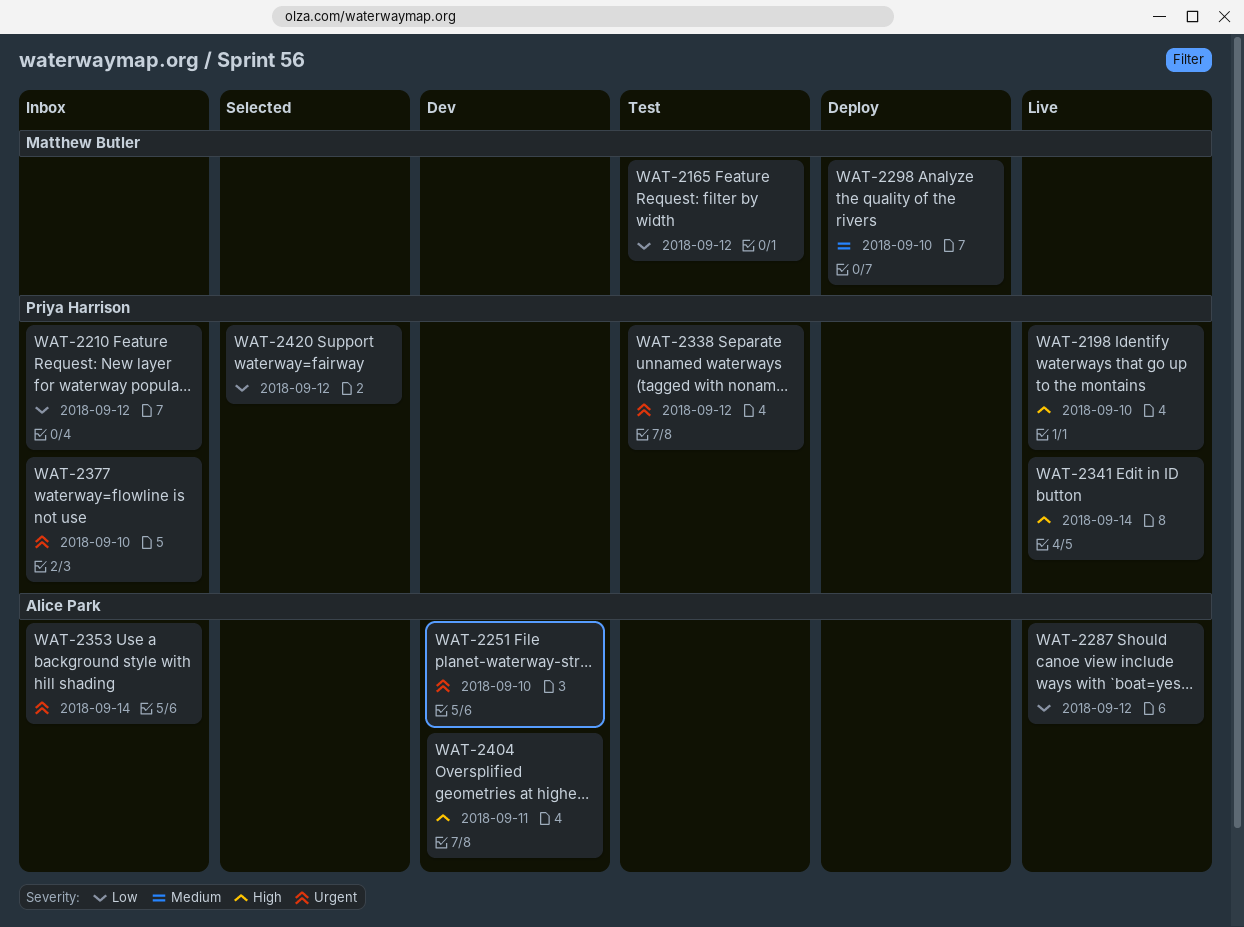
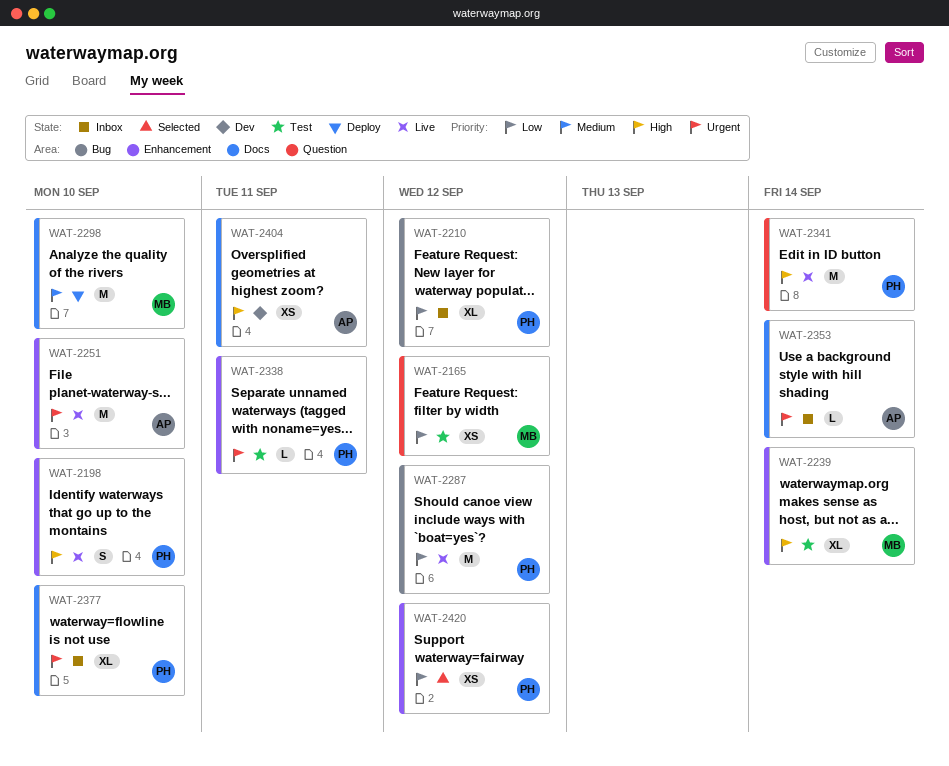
WAT-2239: none -> present
WAT-2251, status: Dev -> Live
WAT-2287, owner: Alice Park -> Priya Harrison
WAT-2338, due: Sep 12 -> Sep 11

